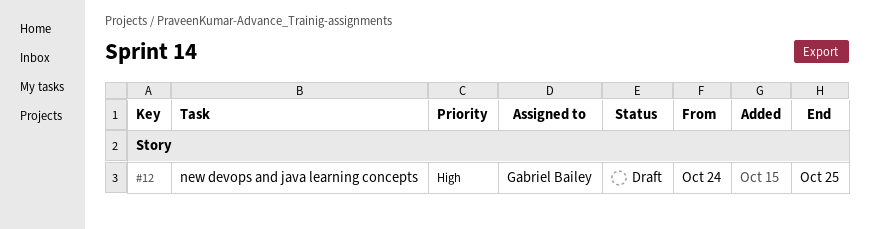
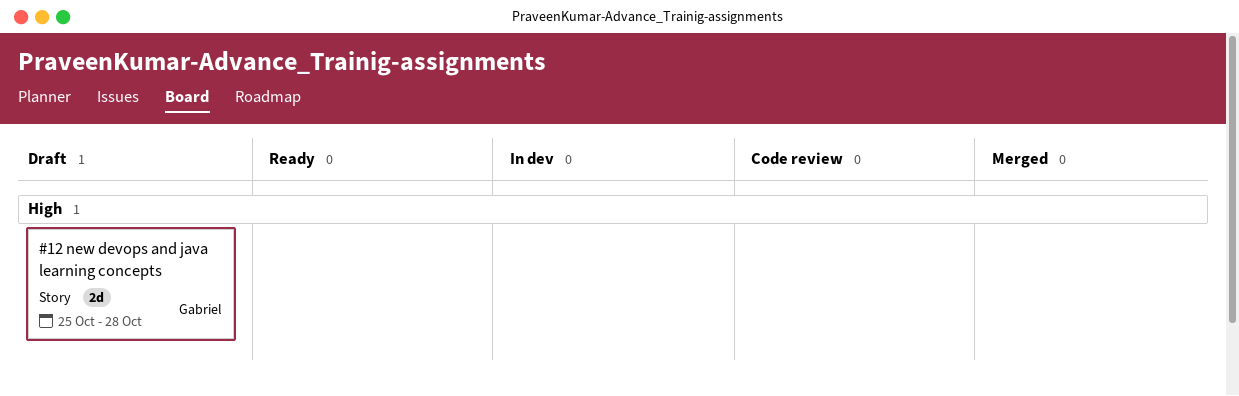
#12, start: Oct 24 -> Oct 25
#12, due: Oct 25 -> Oct 28

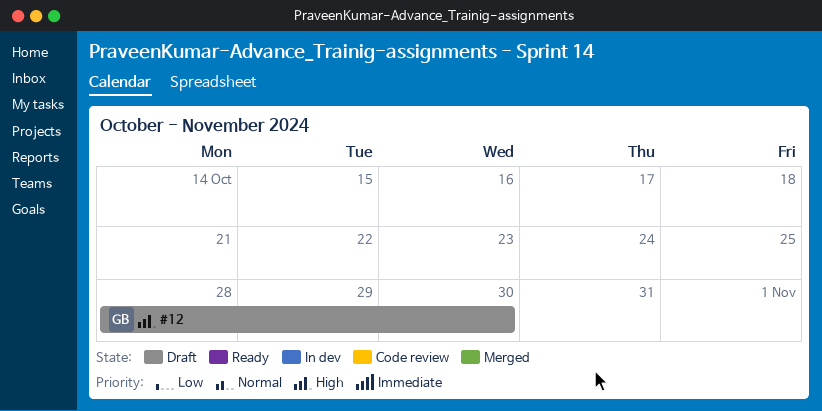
#12, start: Oct 25 -> Oct 28
#12, due: Oct 28 -> Oct 30

